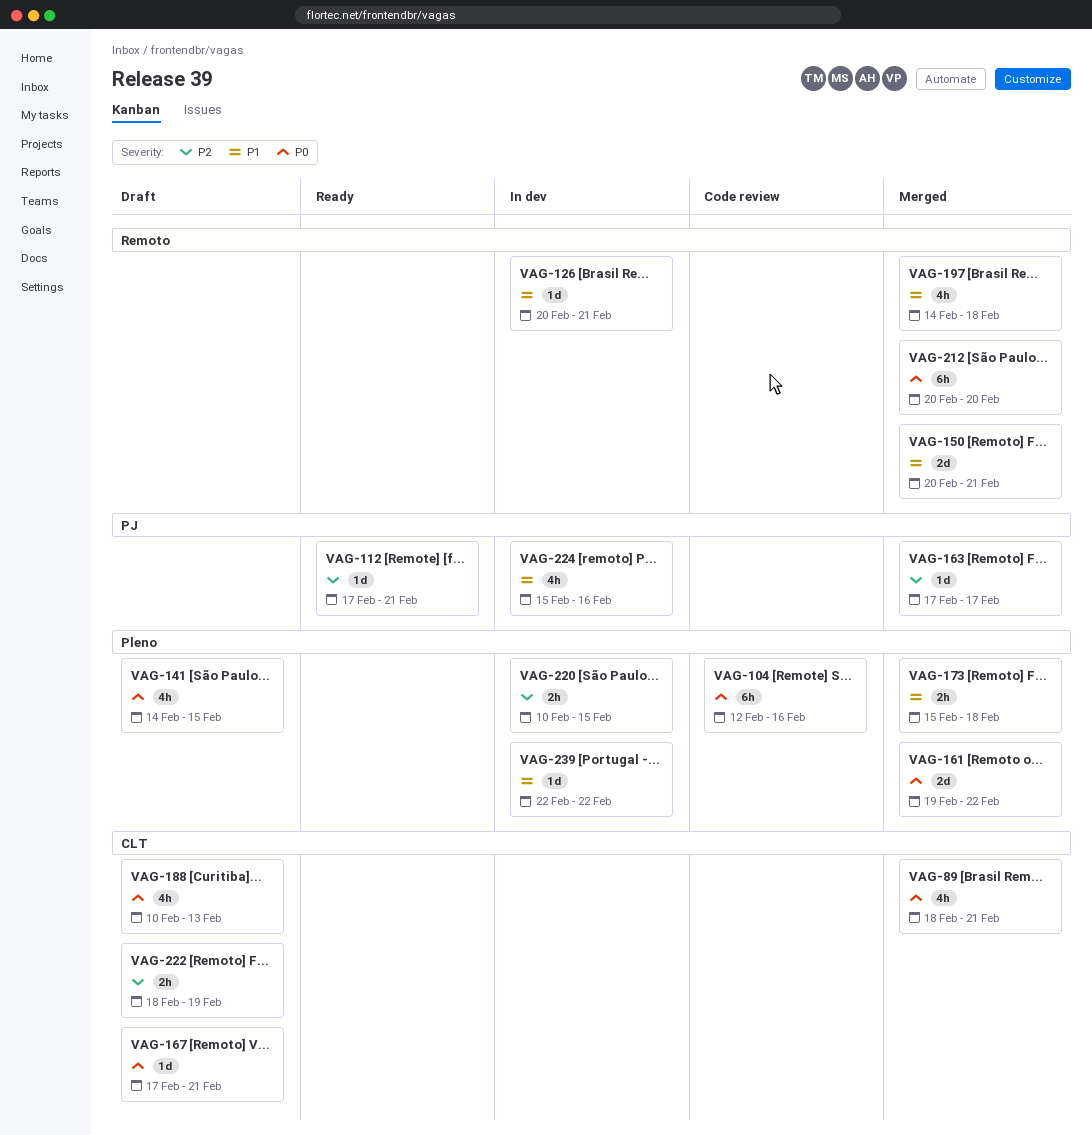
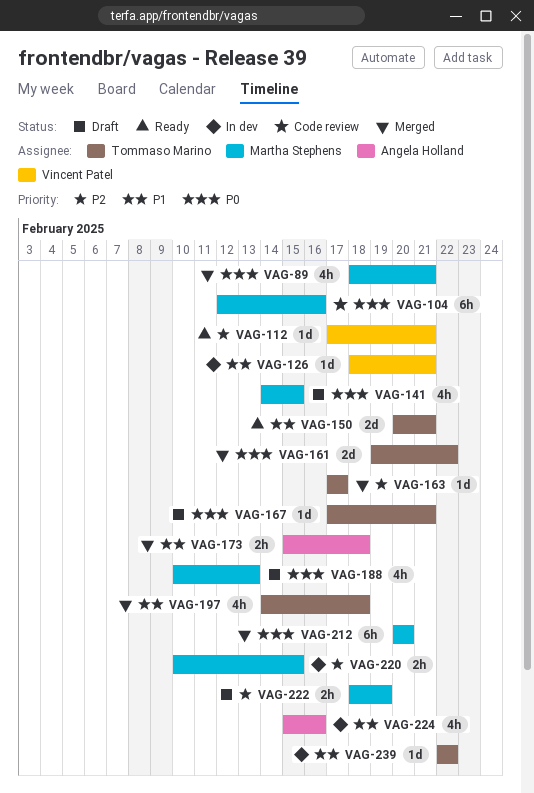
VAG-126, start: Feb 20 -> Feb 18
VAG-150, status: Merged -> Ready

